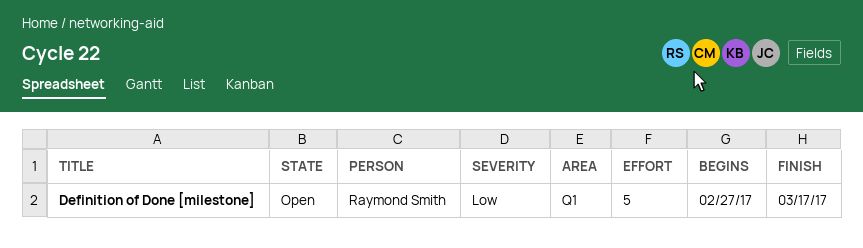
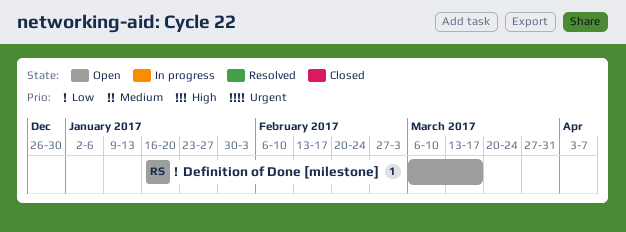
Definition of Done [milestone], estimate: 5 -> 1
Definition of Done [milestone], start: Feb 27 -> Mar 6

